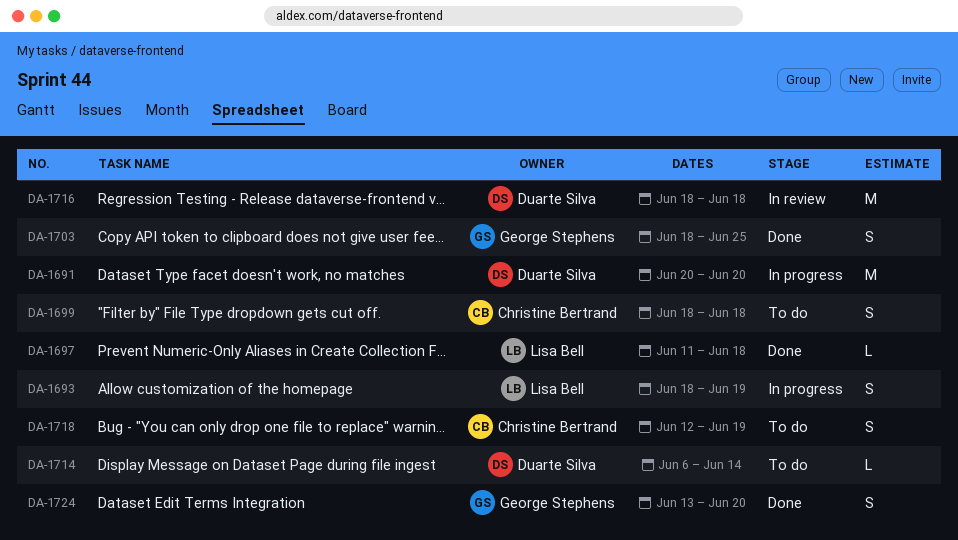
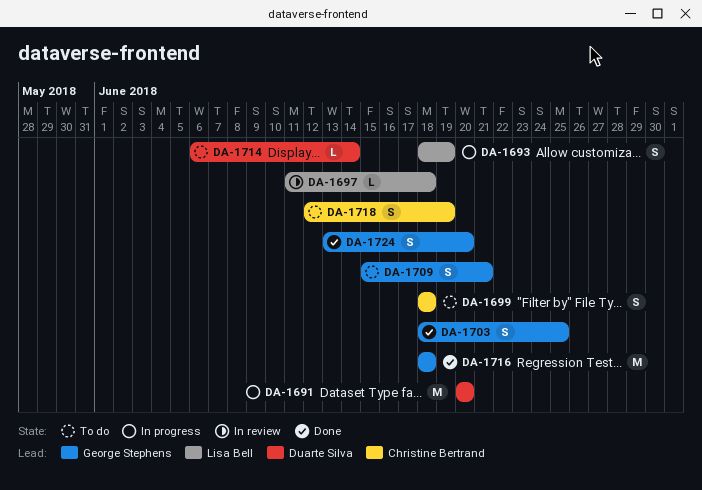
DA-1697, status: Done -> In review
DA-1709: none -> present
DA-1716, status: In review -> Done
DA-1716, owner: Duarte Silva -> George Stephens

